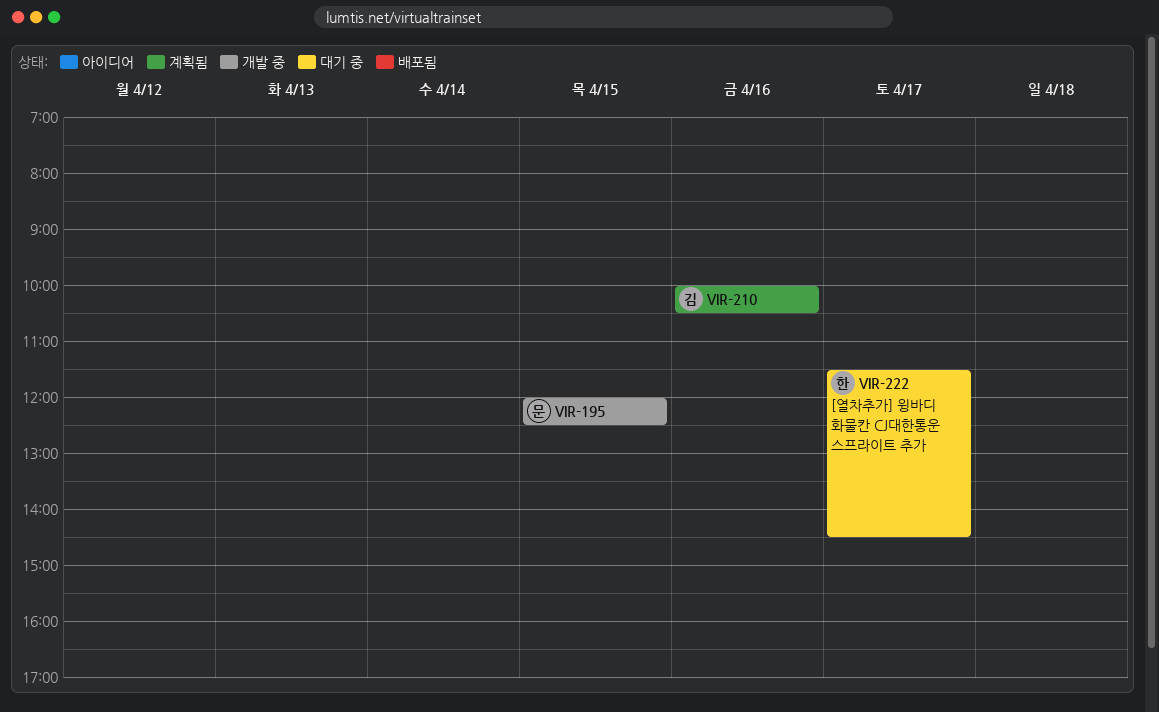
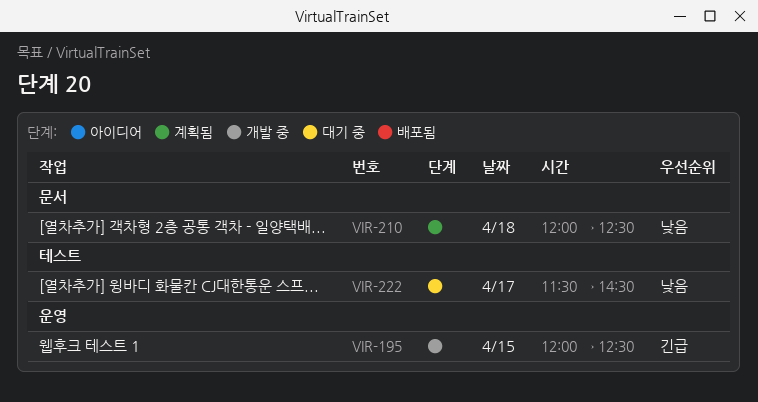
VIR-210, day: Apr 16 -> Apr 18
VIR-210, begins: 10:00 -> 12:00
VIR-210, ends: 10:30 -> 12:30

